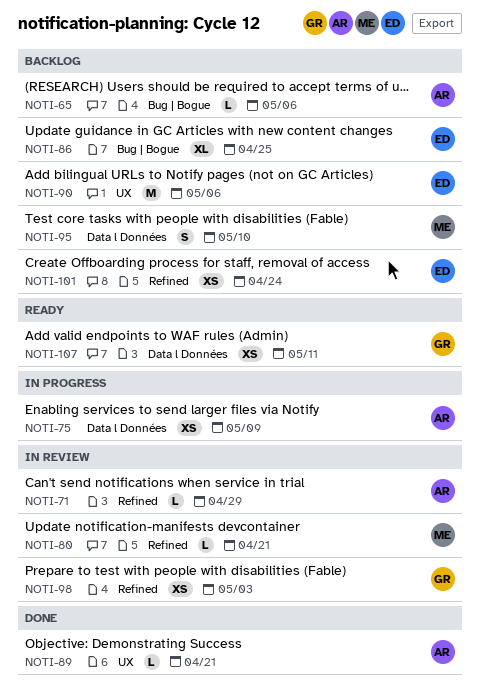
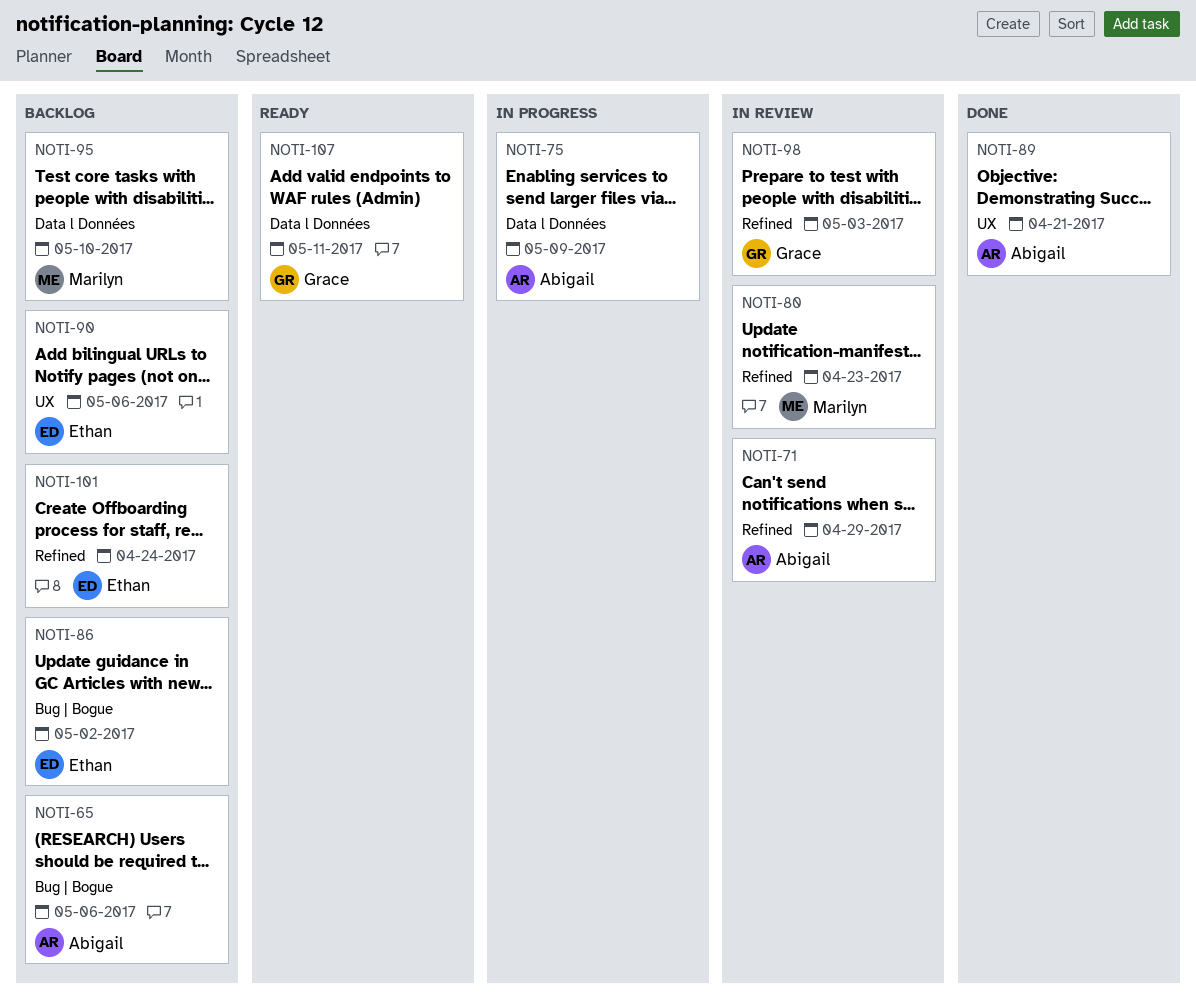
NOTI-80, due: Apr 21 -> Apr 23
NOTI-86, due: Apr 25 -> May 2

